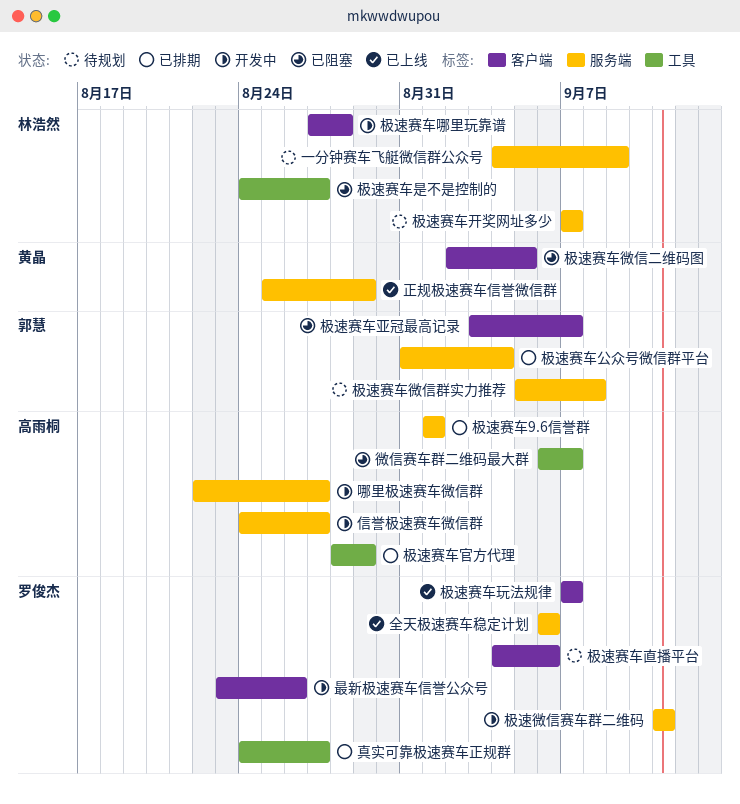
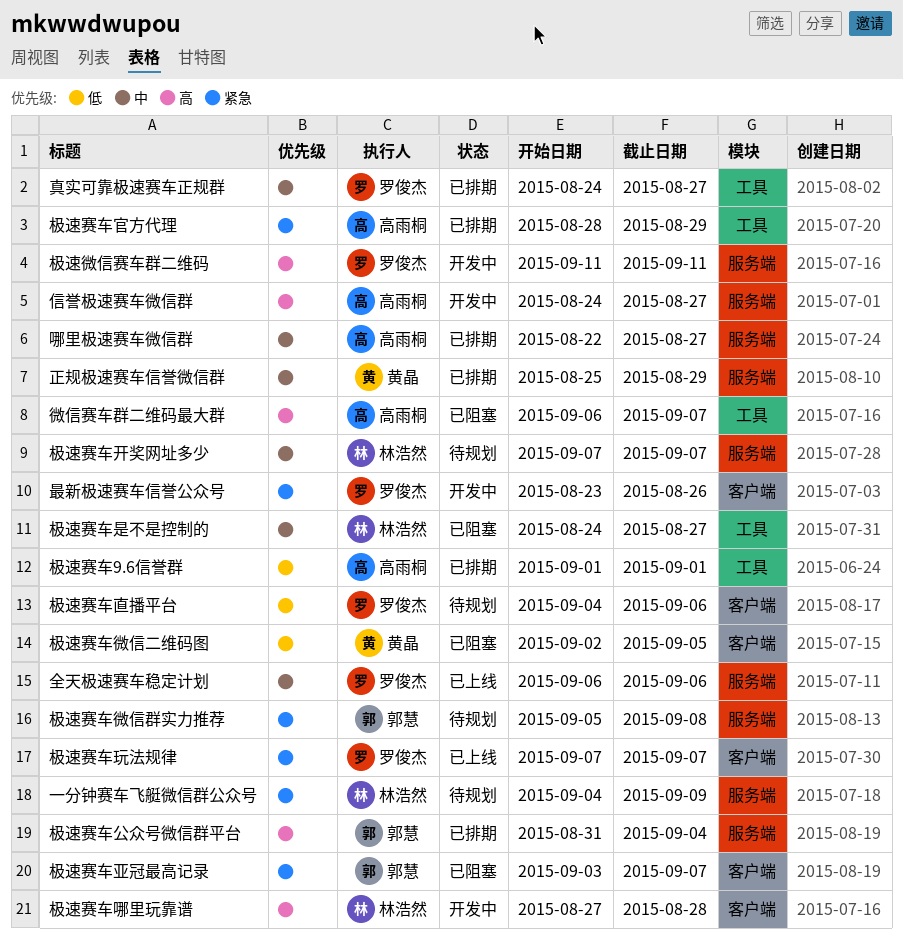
哪里极速赛车微信群, status: 开发中 -> 已排期
极速赛车9.6信誉群, label: 服务端 -> 工具
正规极速赛车信誉微信群, status: 已上线 -> 已排期

